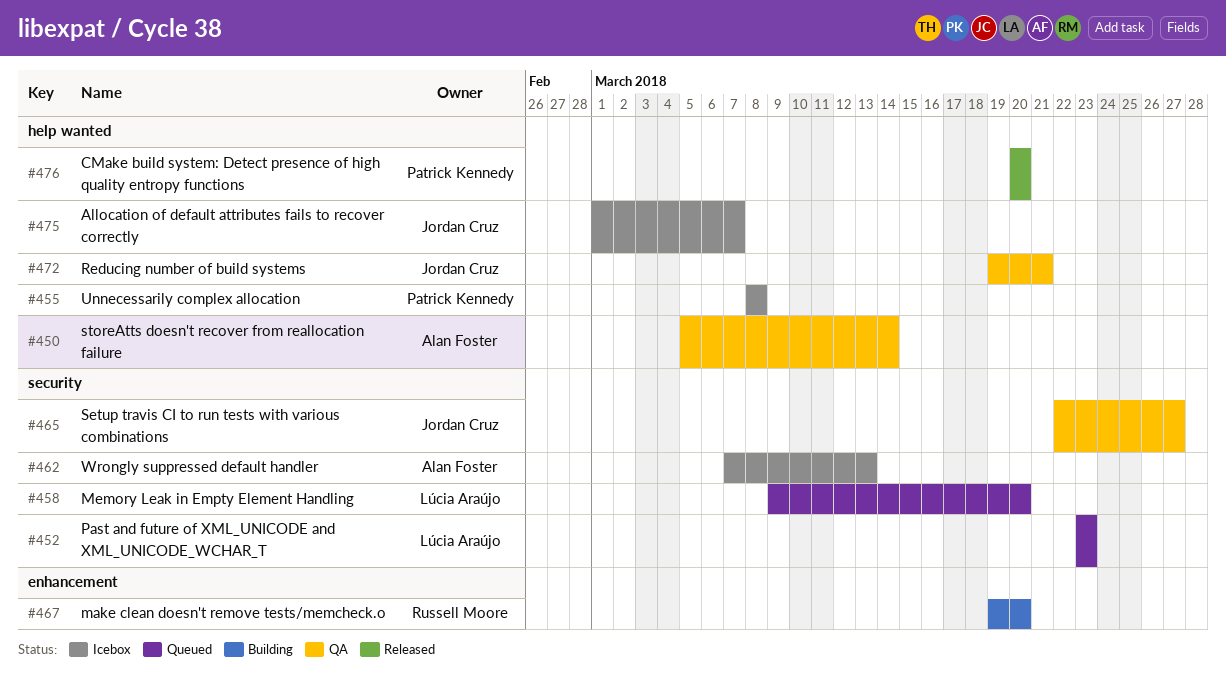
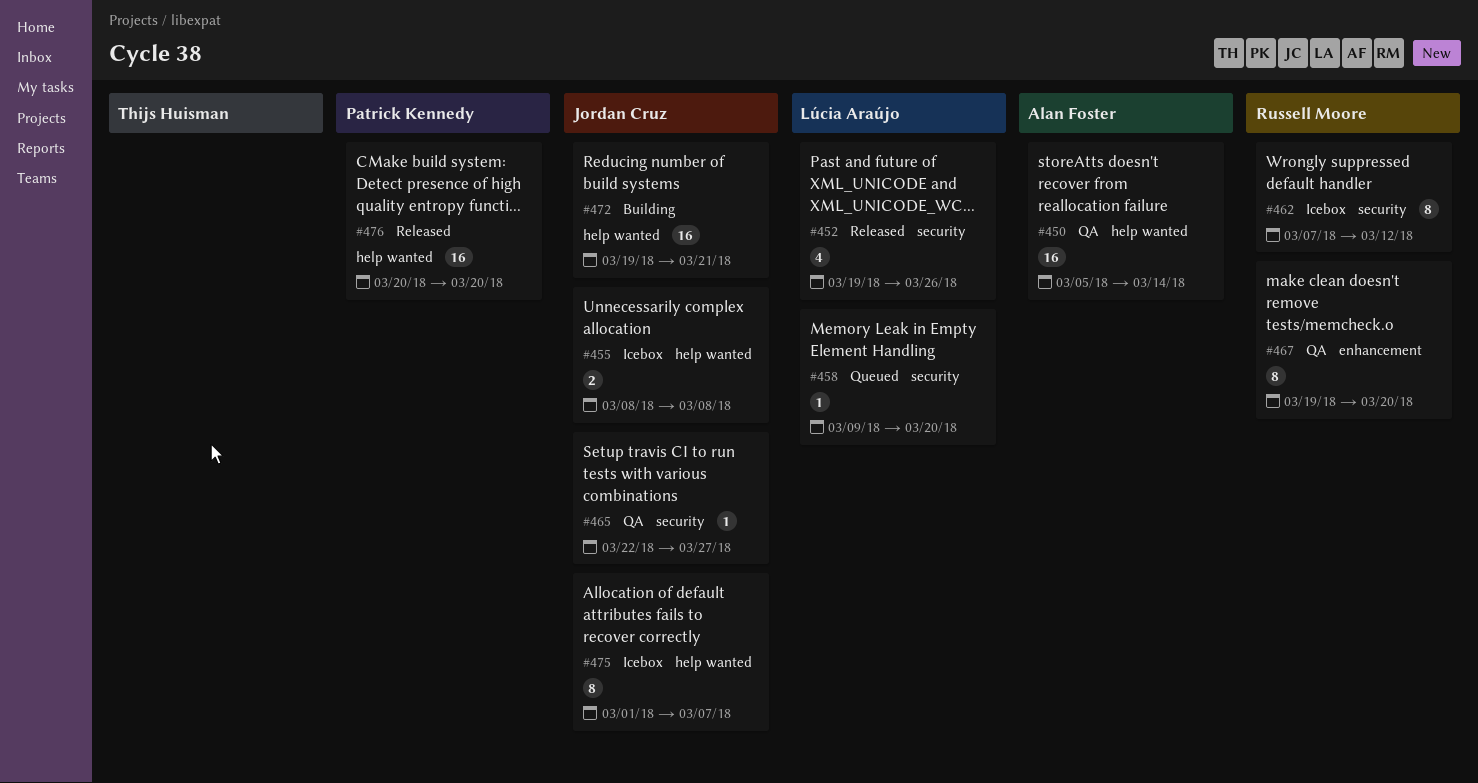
#452, status: Queued -> Released
#452, start: Mar 23 -> Mar 19
#452, due: Mar 23 -> Mar 26
#455, owner: Patrick Kennedy -> Jordan Cruz
#462, owner: Alan Foster -> Russell Moore
#462, due: Mar 13 -> Mar 12
#467, status: Building -> QA
#472, status: QA -> Building

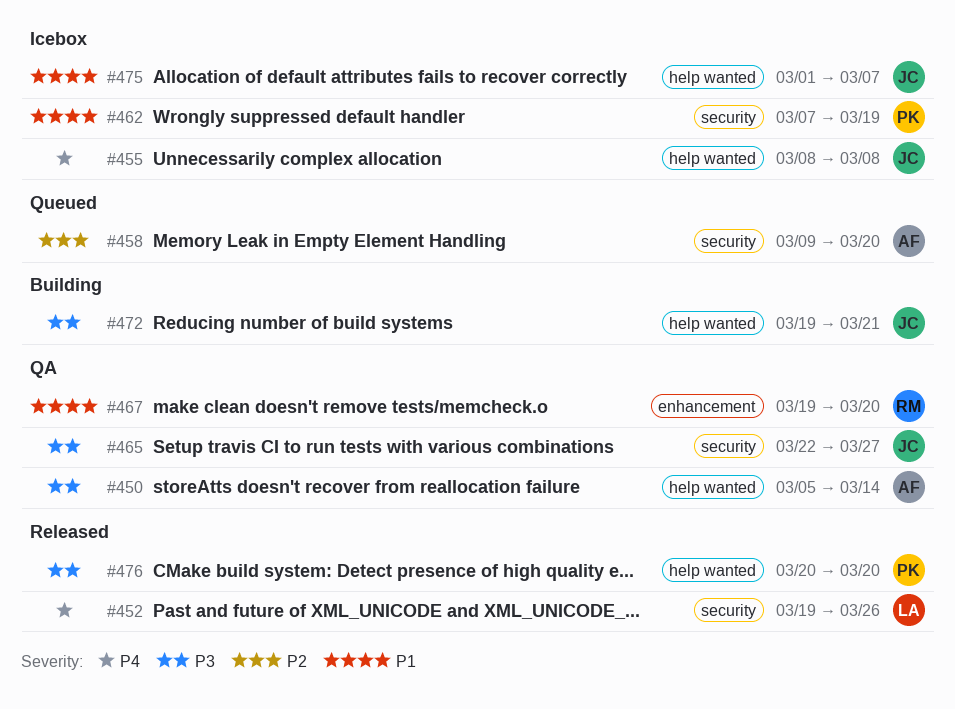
#458, owner: Lúcia Araújo -> Alan Foster
#462, owner: Russell Moore -> Patrick Kennedy
#462, due: Mar 12 -> Mar 19

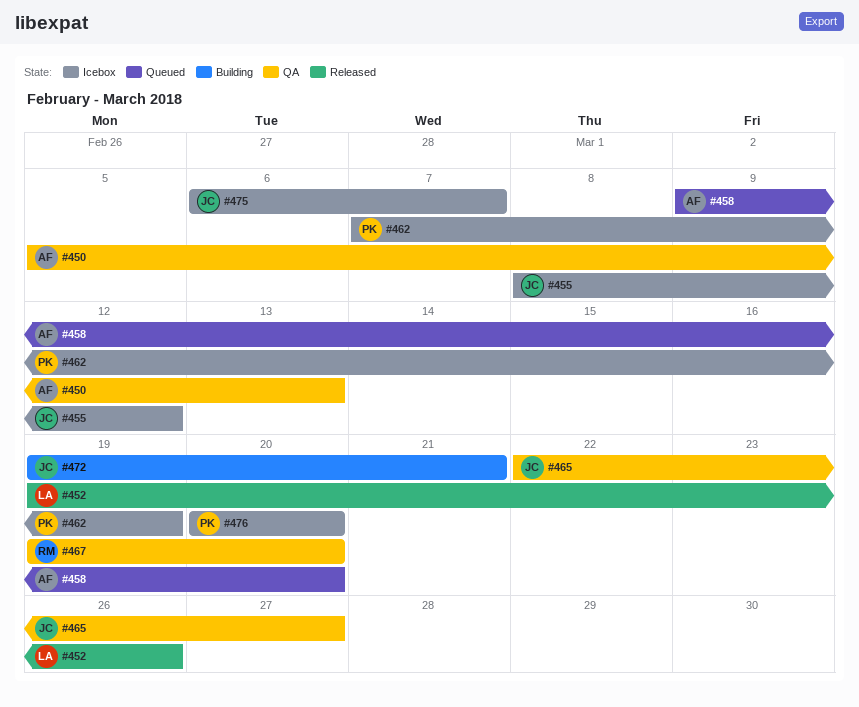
#450, due: Mar 14 -> Mar 13
#455, due: Mar 8 -> Mar 12
#475, start: Mar 1 -> Mar 6
#476, status: Released -> Icebox

